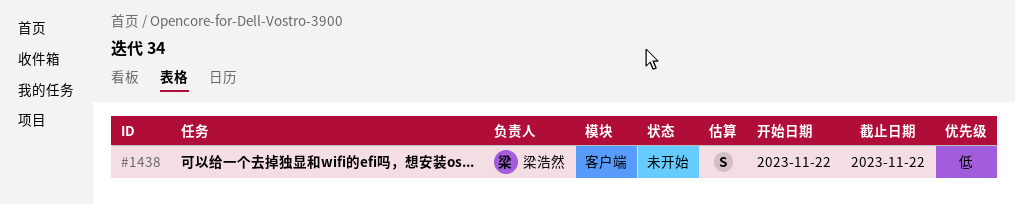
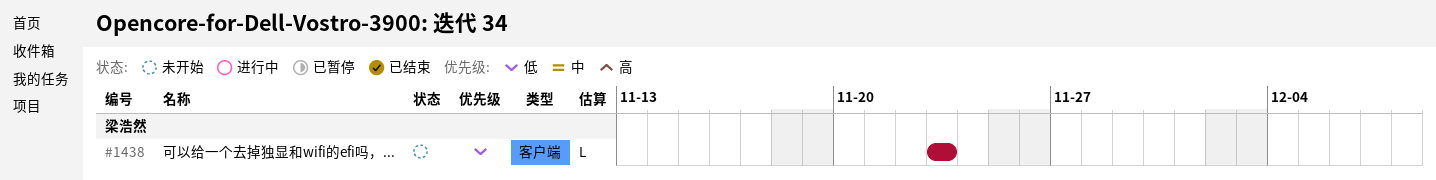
#1438, estimate: S -> L
#1438, start: Nov 22 -> Nov 23
#1438, due: Nov 22 -> Nov 23

